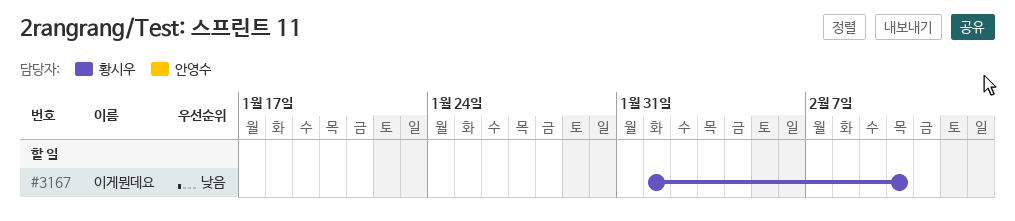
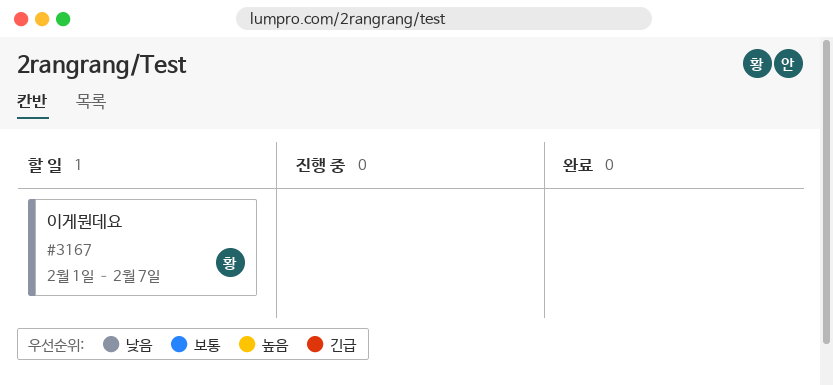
#3167, due: Feb 10 -> Feb 7

